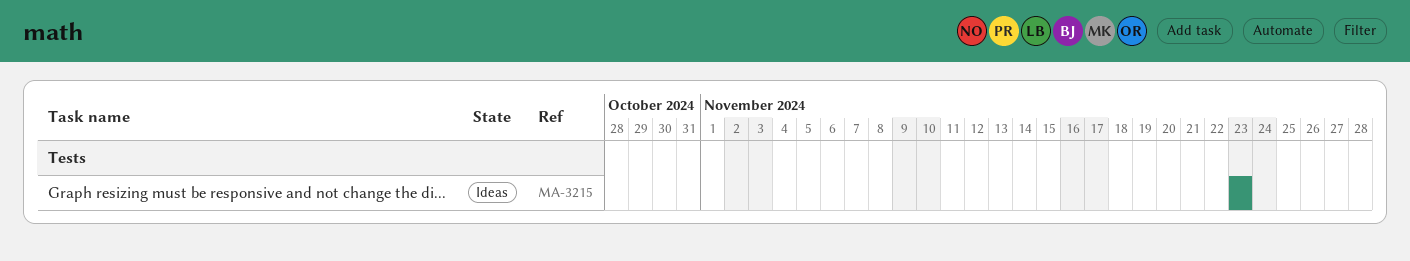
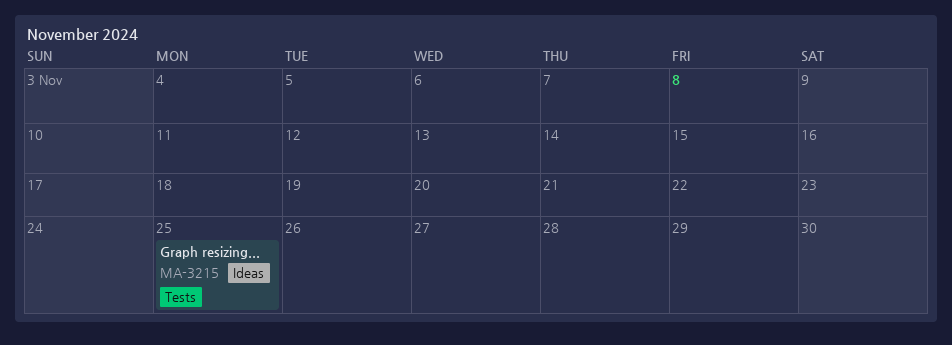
MA-3215, due: Nov 23 -> Nov 25

